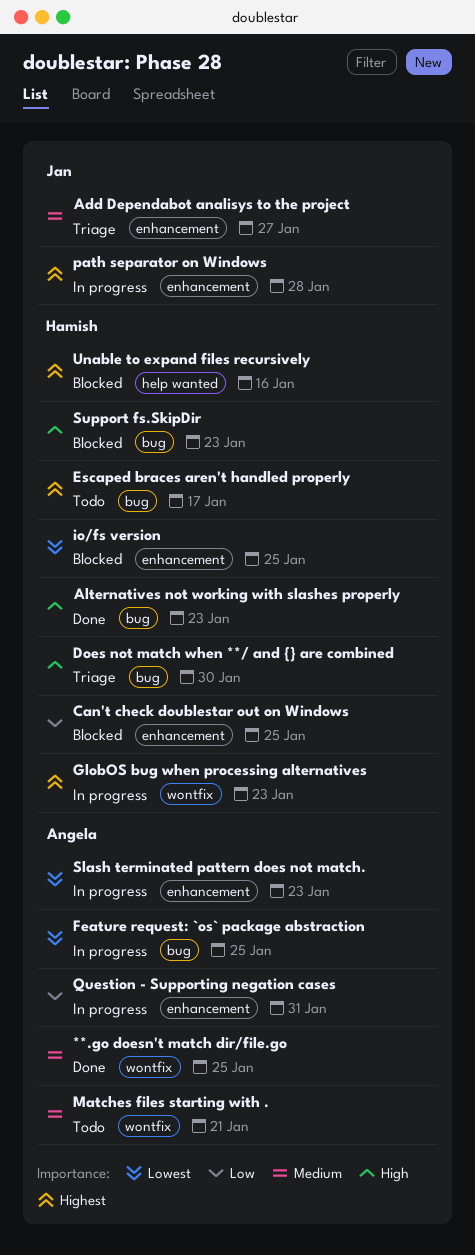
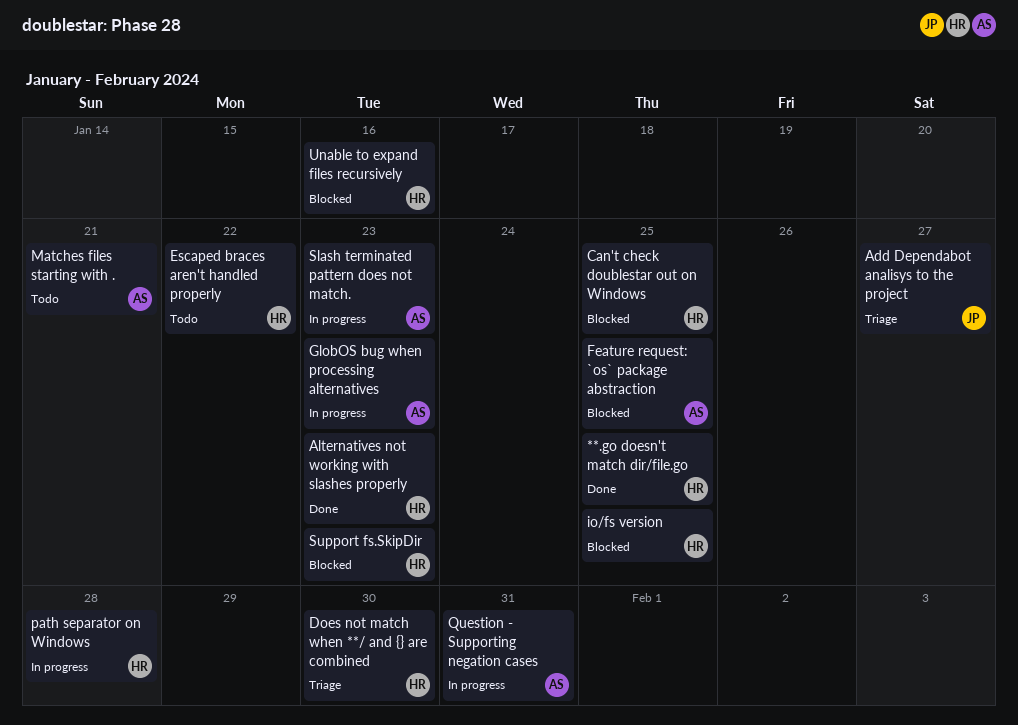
**.go doesn't match dir/file.go, owner: Angela -> Hamish
Escaped braces aren't handled properly, due: Jan 17 -> Jan 22
Feature request: `os` package abstraction, status: In progress -> Blocked
GlobOS bug when processing alternatives, owner: Hamish -> Angela
path separator on Windows, owner: Jan -> Hamish

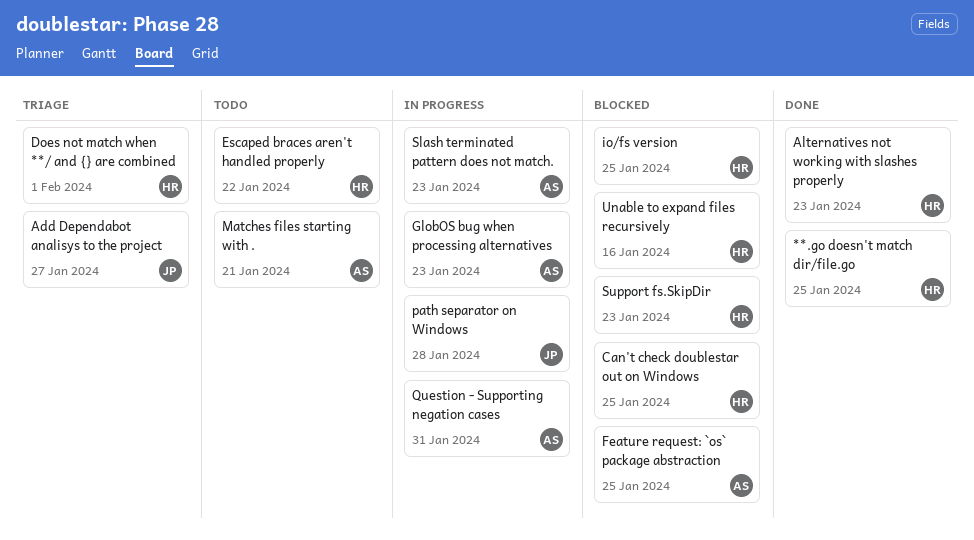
Does not match when **/ and {} are combined, due: Jan 30 -> Feb 1
path separator on Windows, owner: HR -> JP

